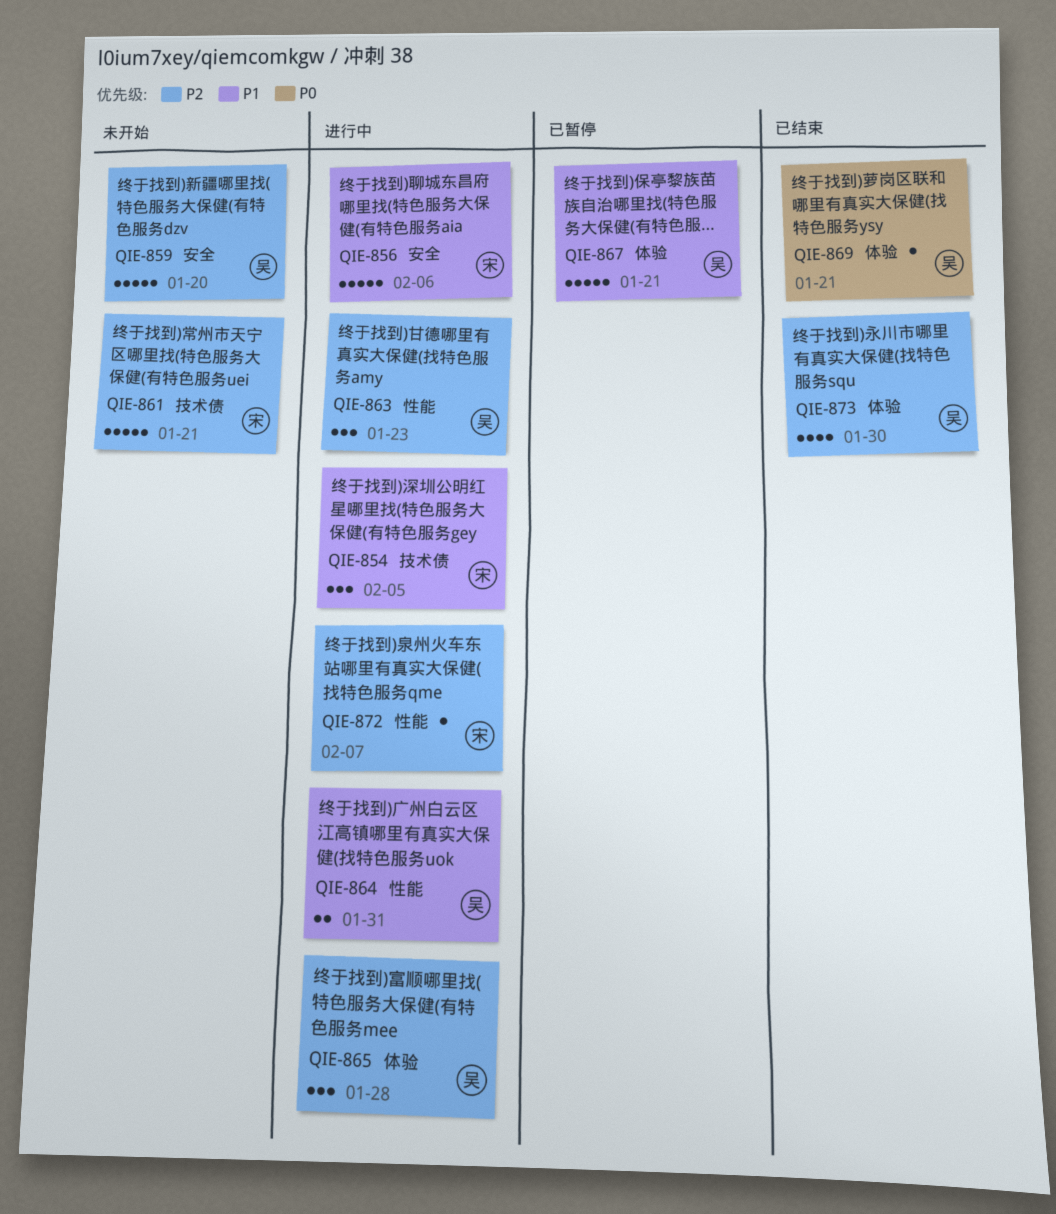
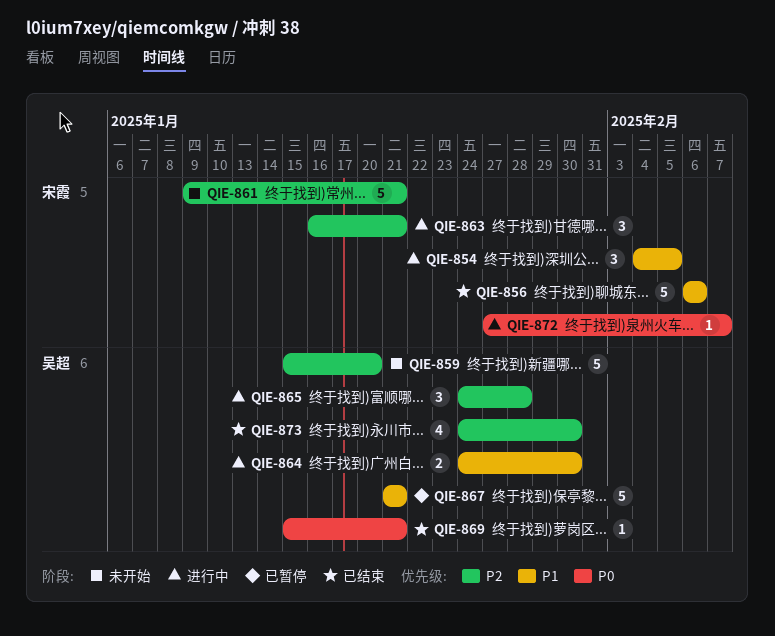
QIE-856, status: 进行中 -> 已结束
QIE-863, owner: 吴超 -> 宋霞
QIE-863, due: Jan 23 -> Jan 21
QIE-864, due: Jan 31 -> Jan 30
QIE-872, priority: P2 -> P0

